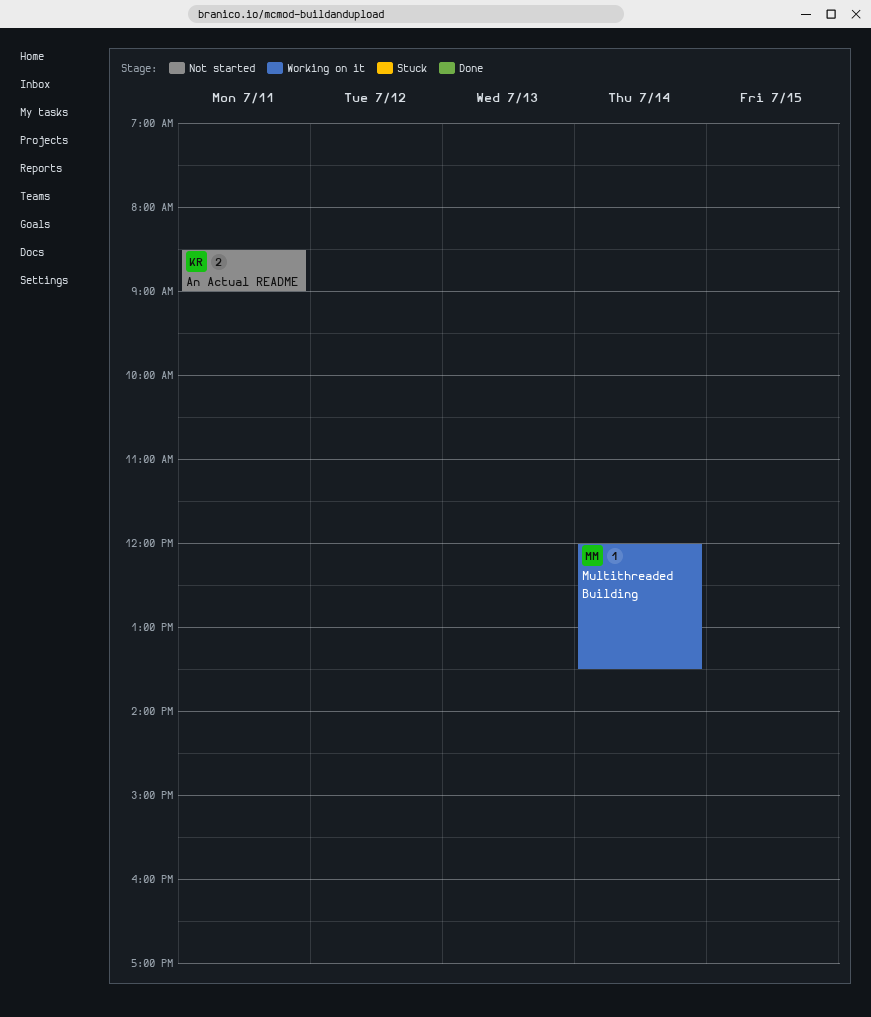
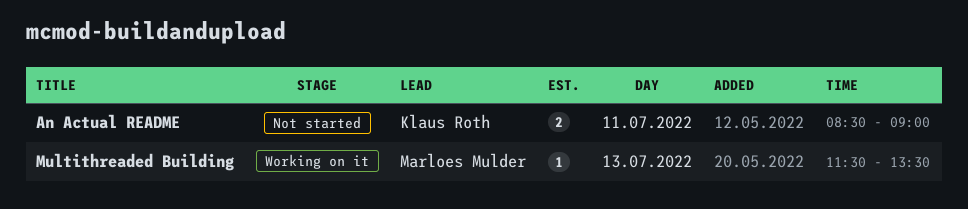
Multithreaded Building, day: Jul 14 -> Jul 13
Multithreaded Building, begins: 12:00 -> 11:30

